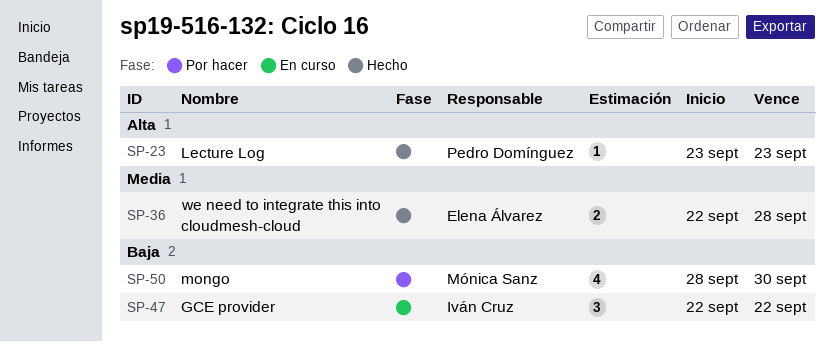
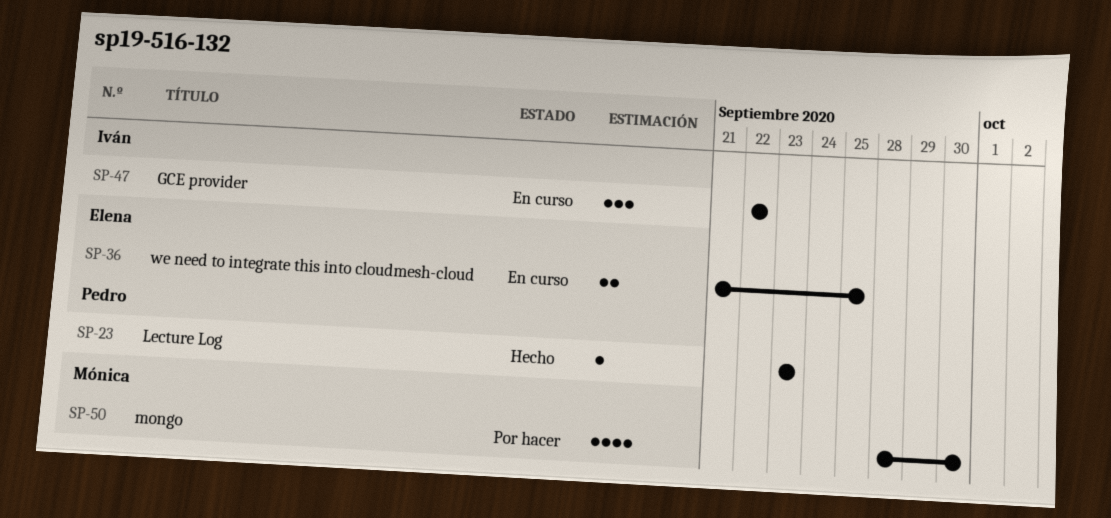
SP-36, status: Hecho -> En curso
SP-36, start: Sep 22 -> Sep 21
SP-36, due: Sep 28 -> Sep 25

